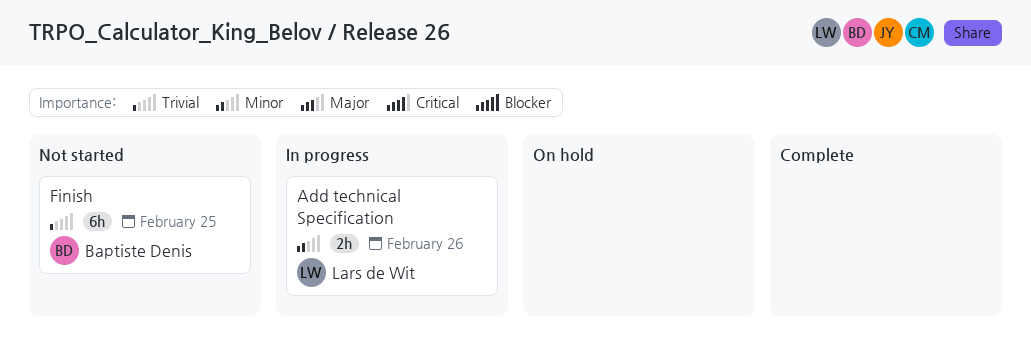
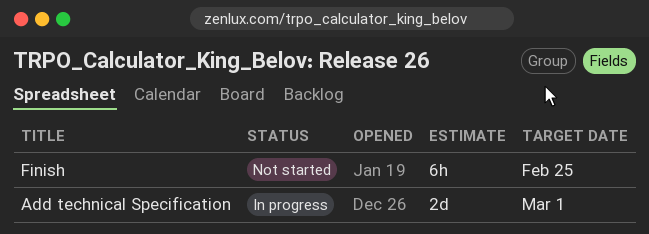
Add technical Specification, estimate: 2h -> 2d
Add technical Specification, due: Feb 26 -> Mar 1

